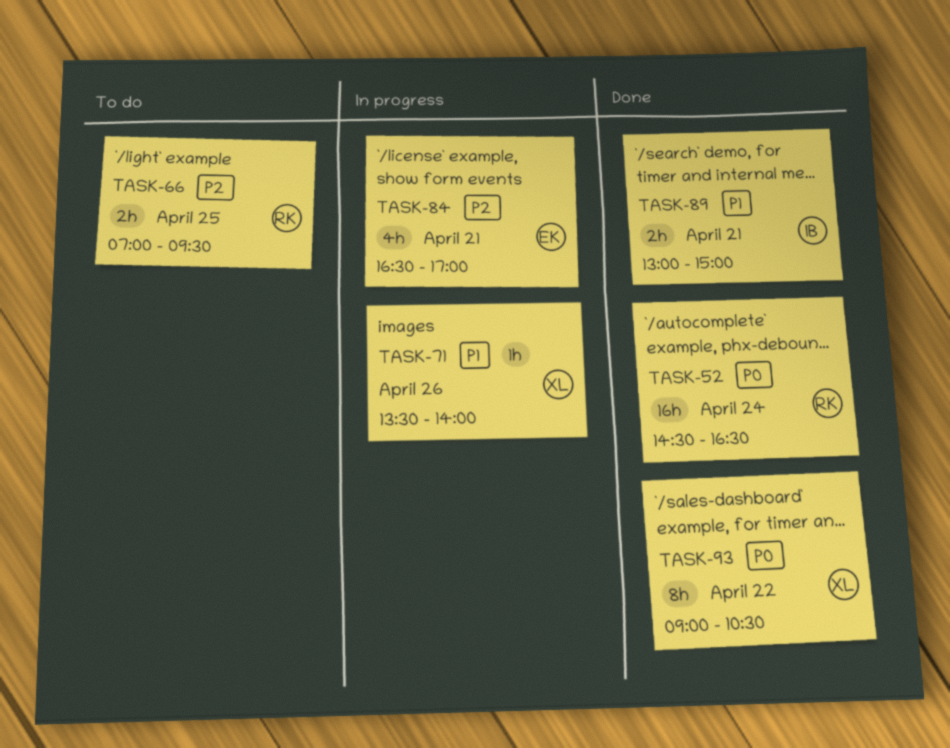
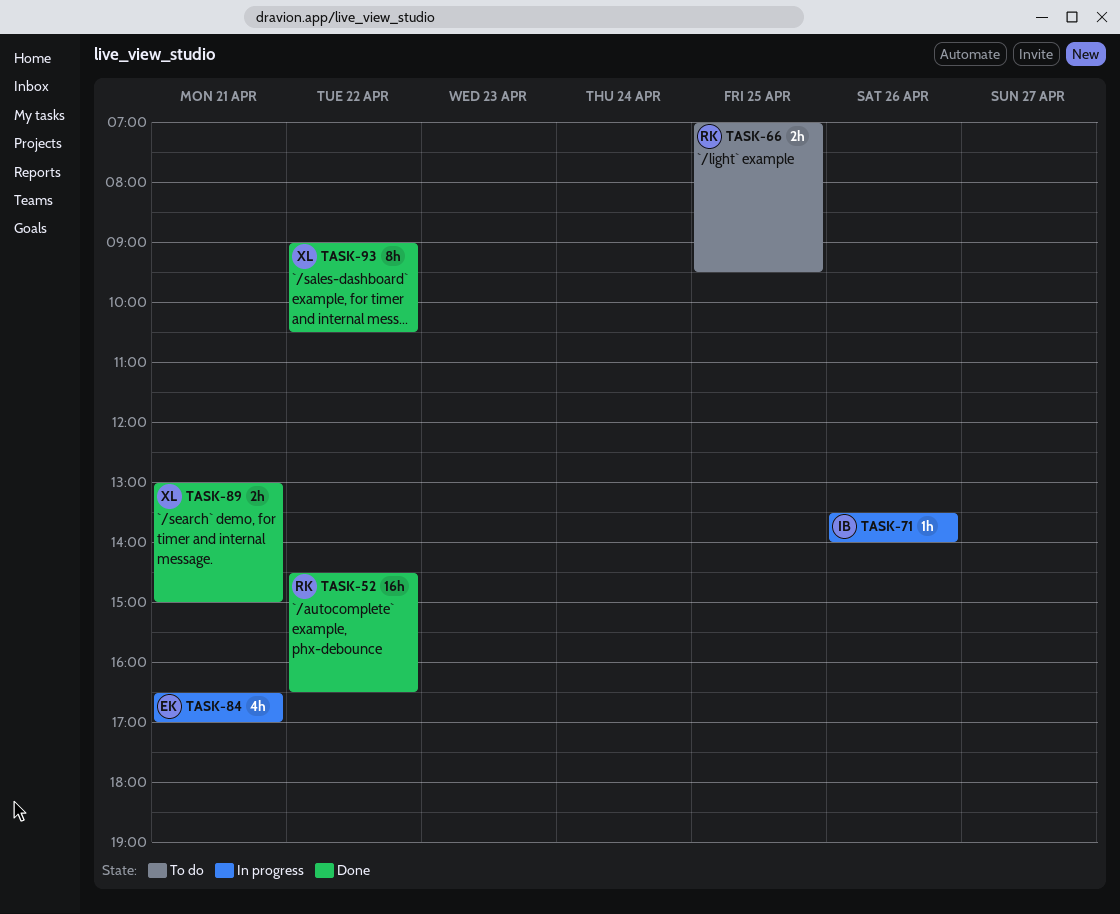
TASK-52, day: Apr 24 -> Apr 22
TASK-71, owner: XL -> IB
TASK-89, owner: IB -> XL

